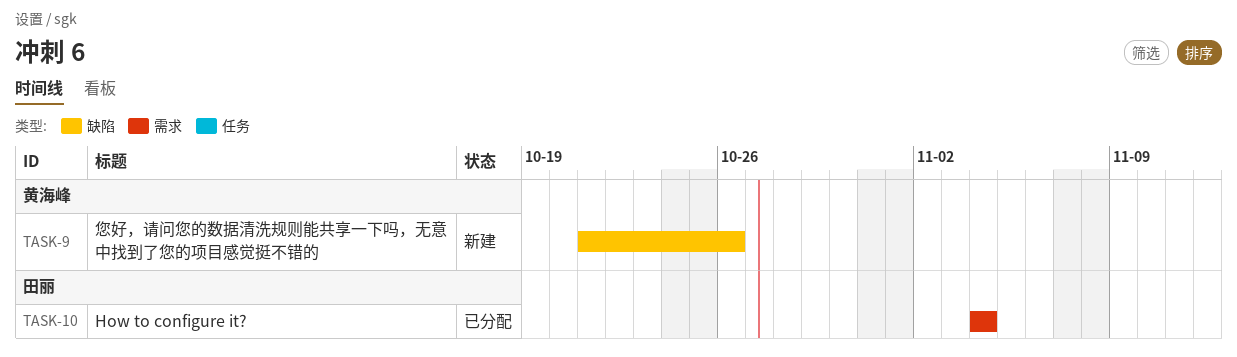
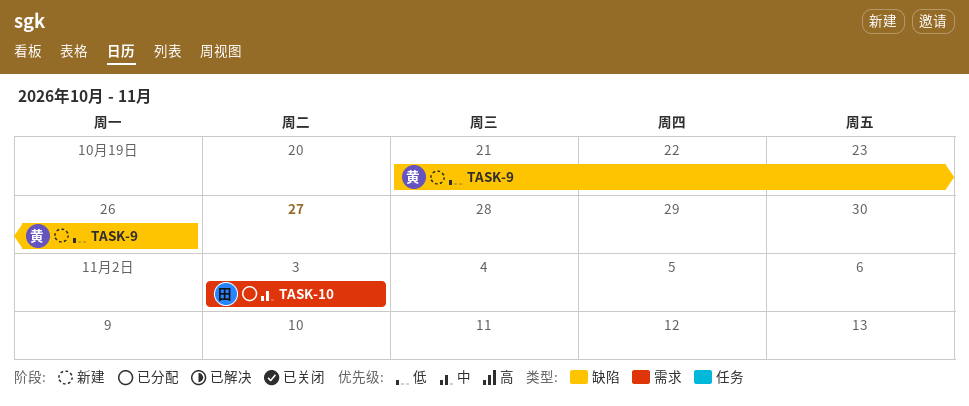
TASK-10, start: Nov 4 -> Nov 3
TASK-10, due: Nov 4 -> Nov 3

